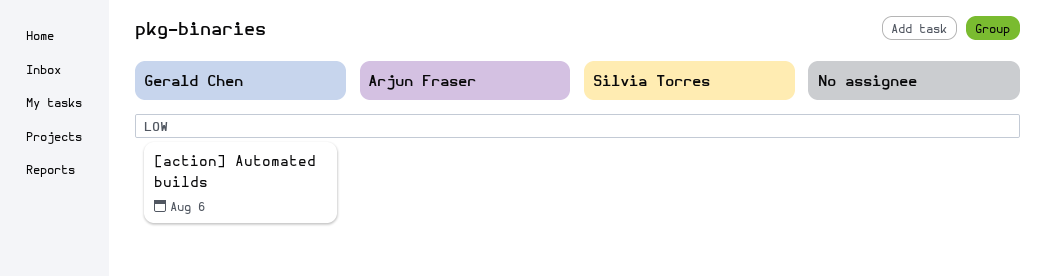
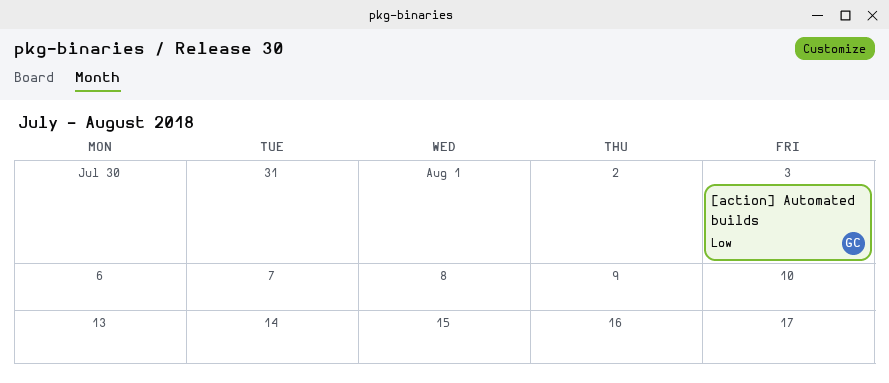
[action] Automated builds, due: Aug 6 -> Aug 3

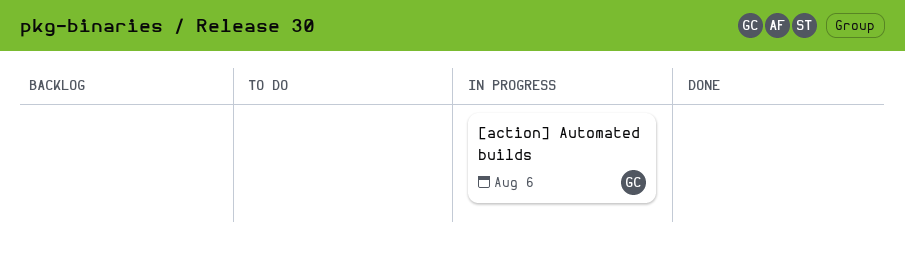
[action] Automated builds, due: Aug 3 -> Aug 6

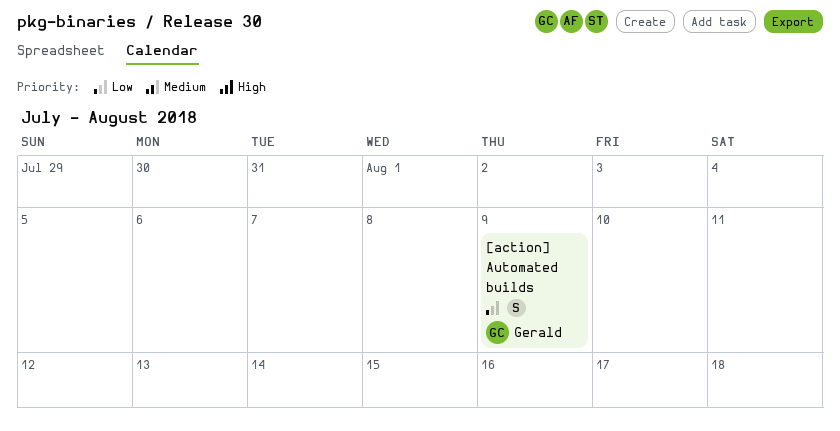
[action] Automated builds, due: Aug 6 -> Aug 9

